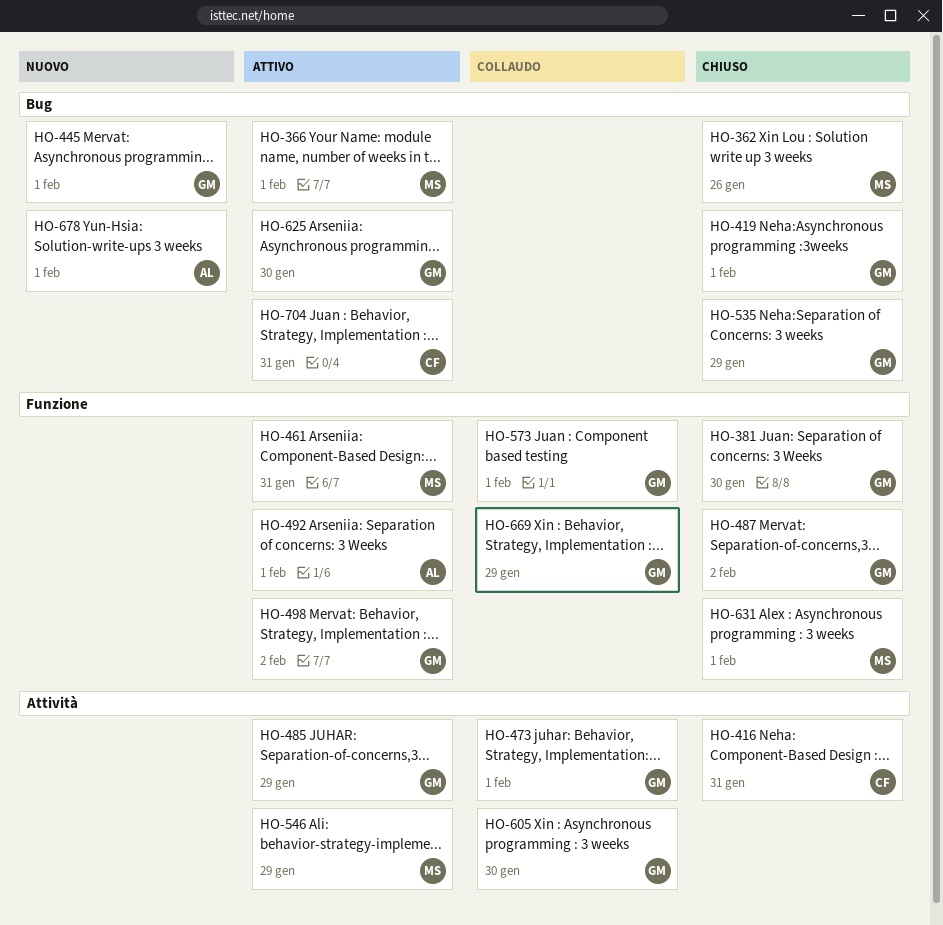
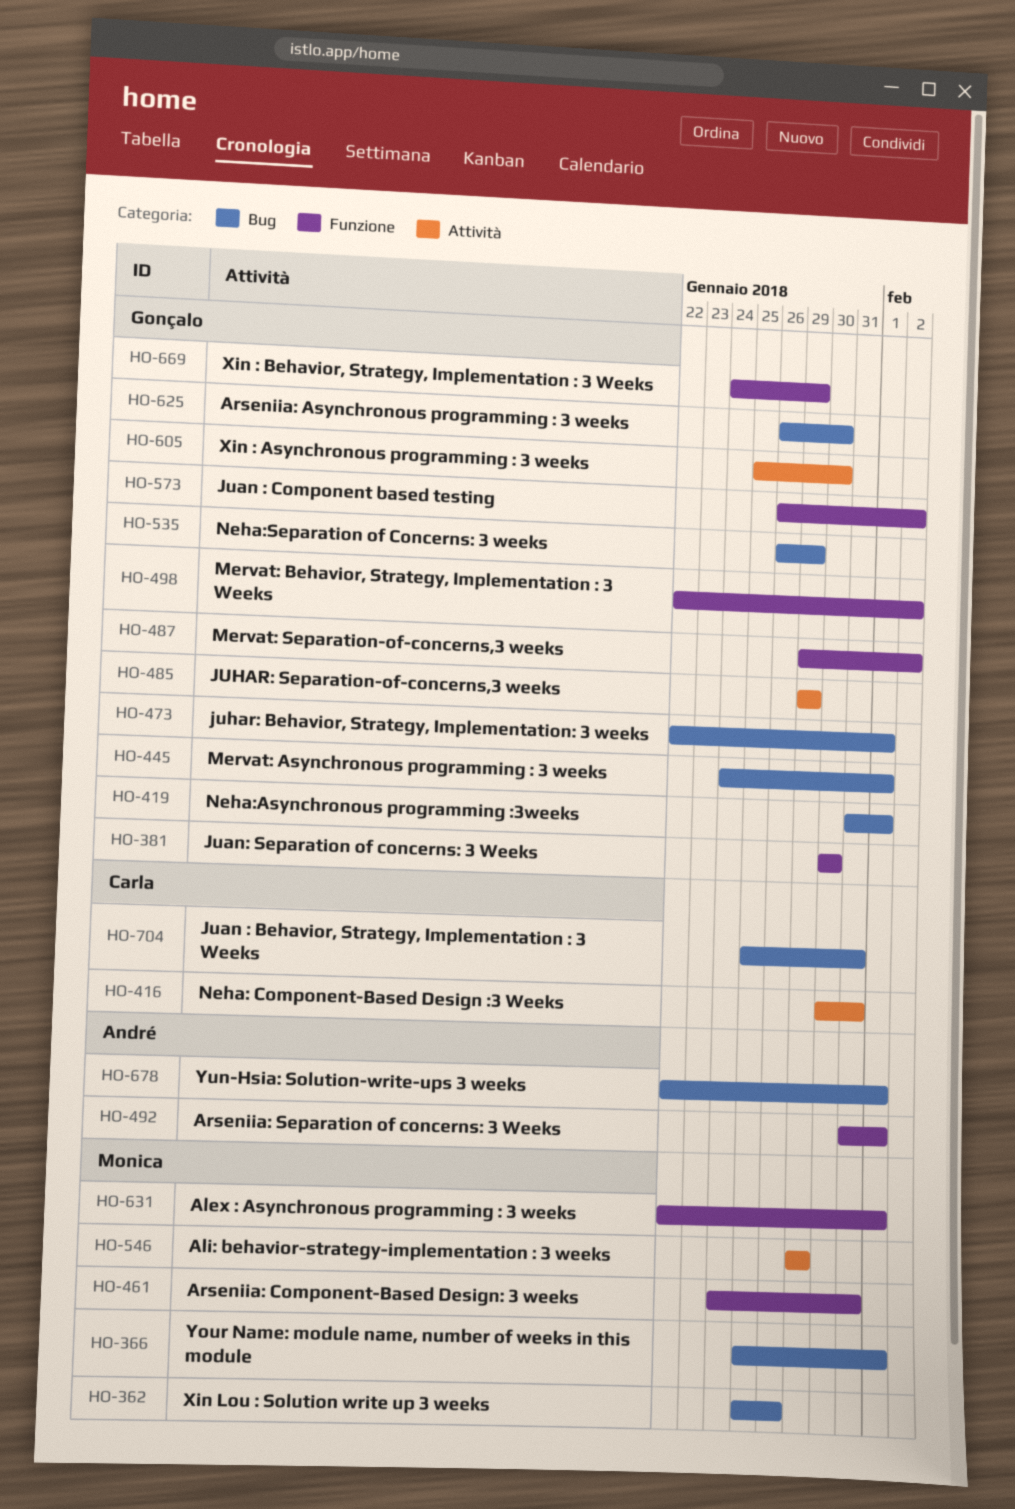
HO-473, label: Attività -> Bug
HO-573, due: Feb 1 -> Feb 2

